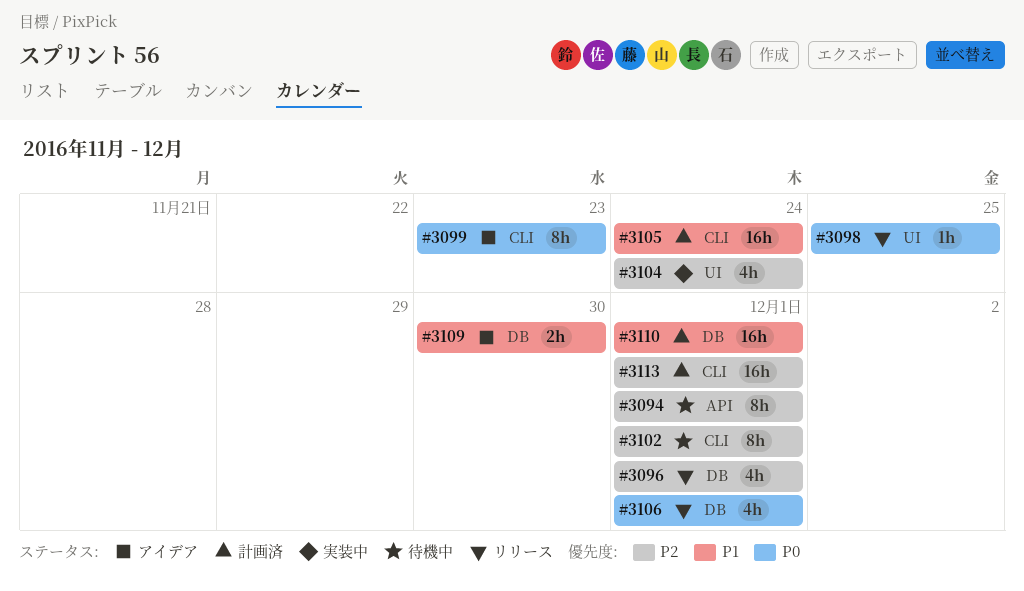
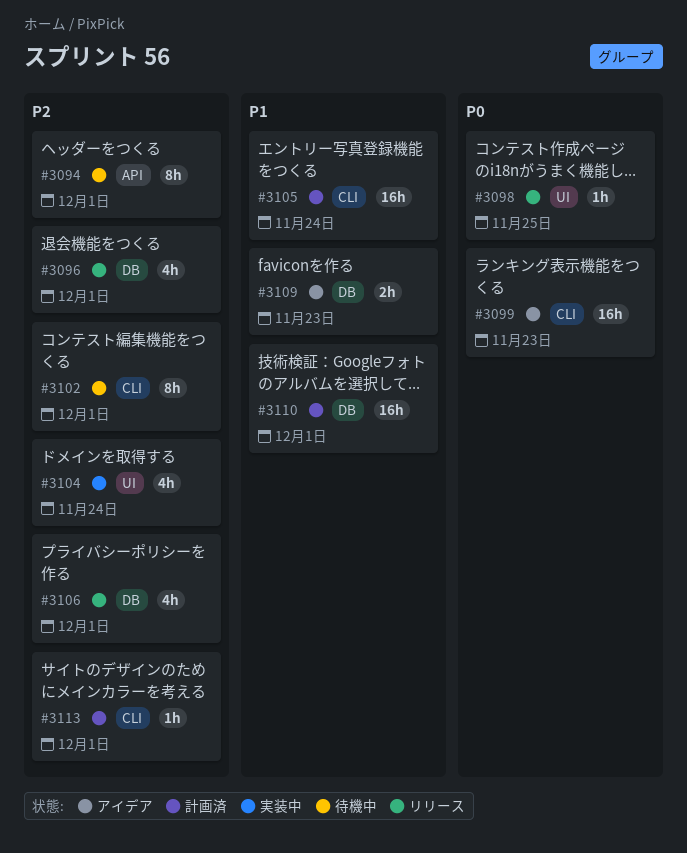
#3099, estimate: 8h -> 16h
#3106, priority: P0 -> P2
#3109, due: Nov 30 -> Nov 23
#3113, estimate: 16h -> 1h

